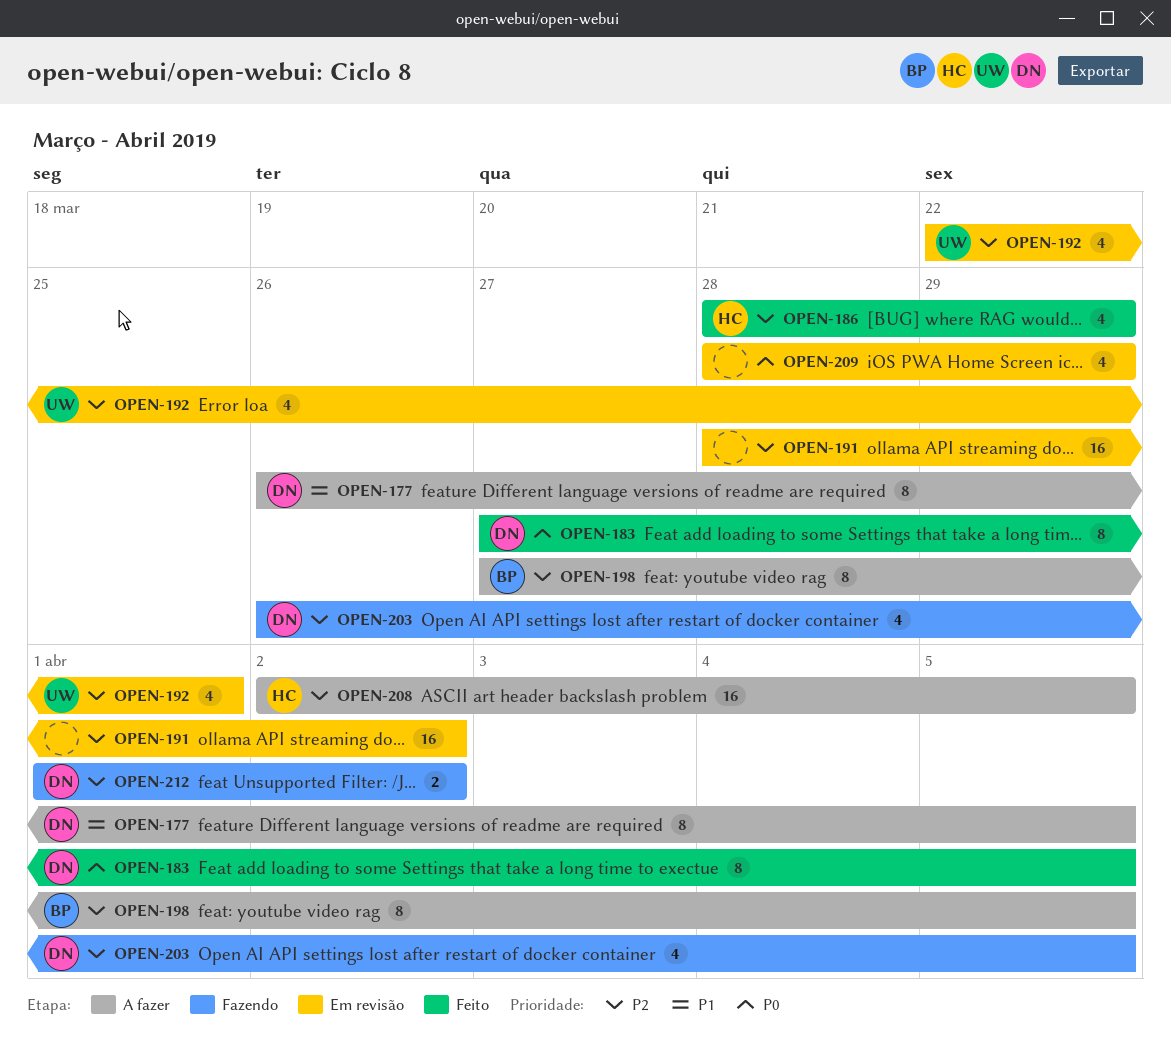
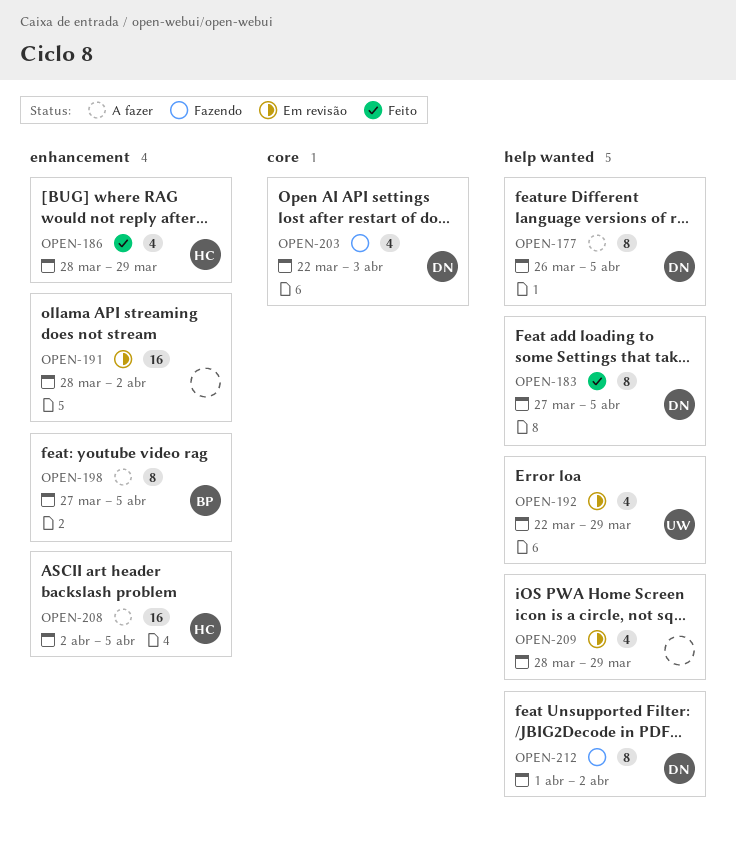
OPEN-192, due: Apr 1 -> Mar 29
OPEN-203, start: Mar 26 -> Mar 22
OPEN-203, due: Apr 5 -> Apr 3
OPEN-212, estimate: 2 -> 8

